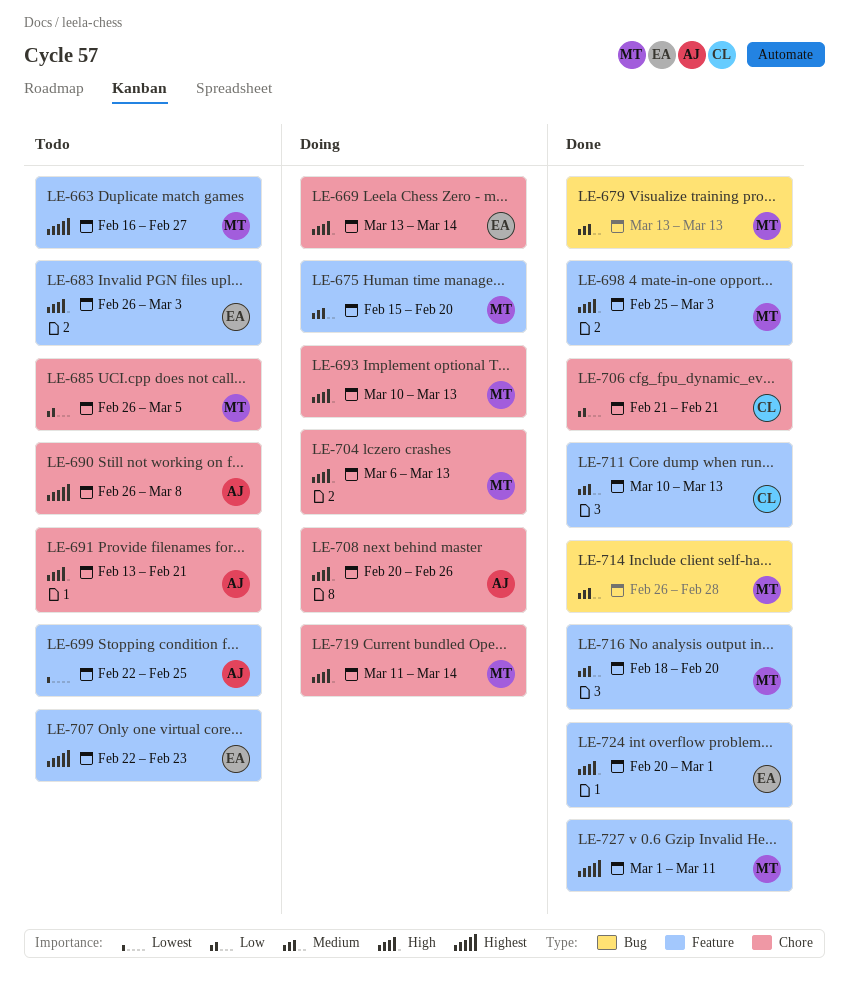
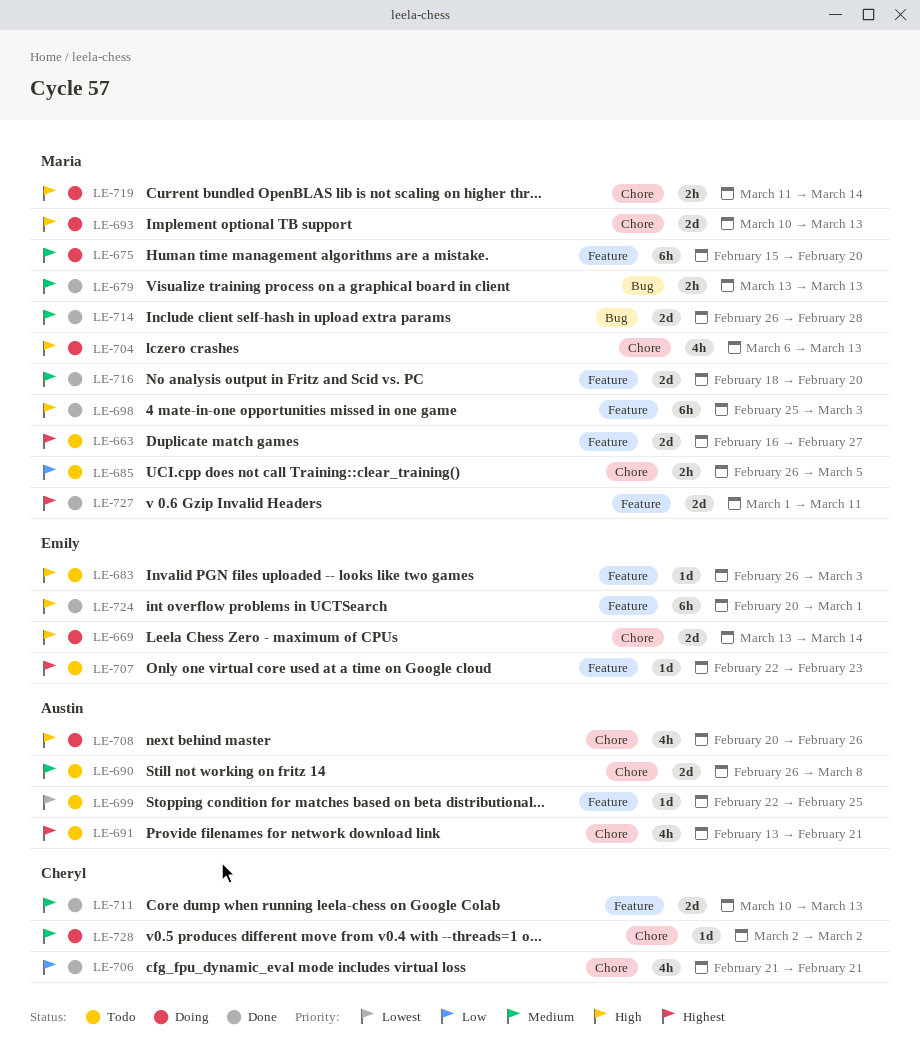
LE-690, priority: Highest -> Medium
LE-691, priority: High -> Highest
LE-728: none -> present

